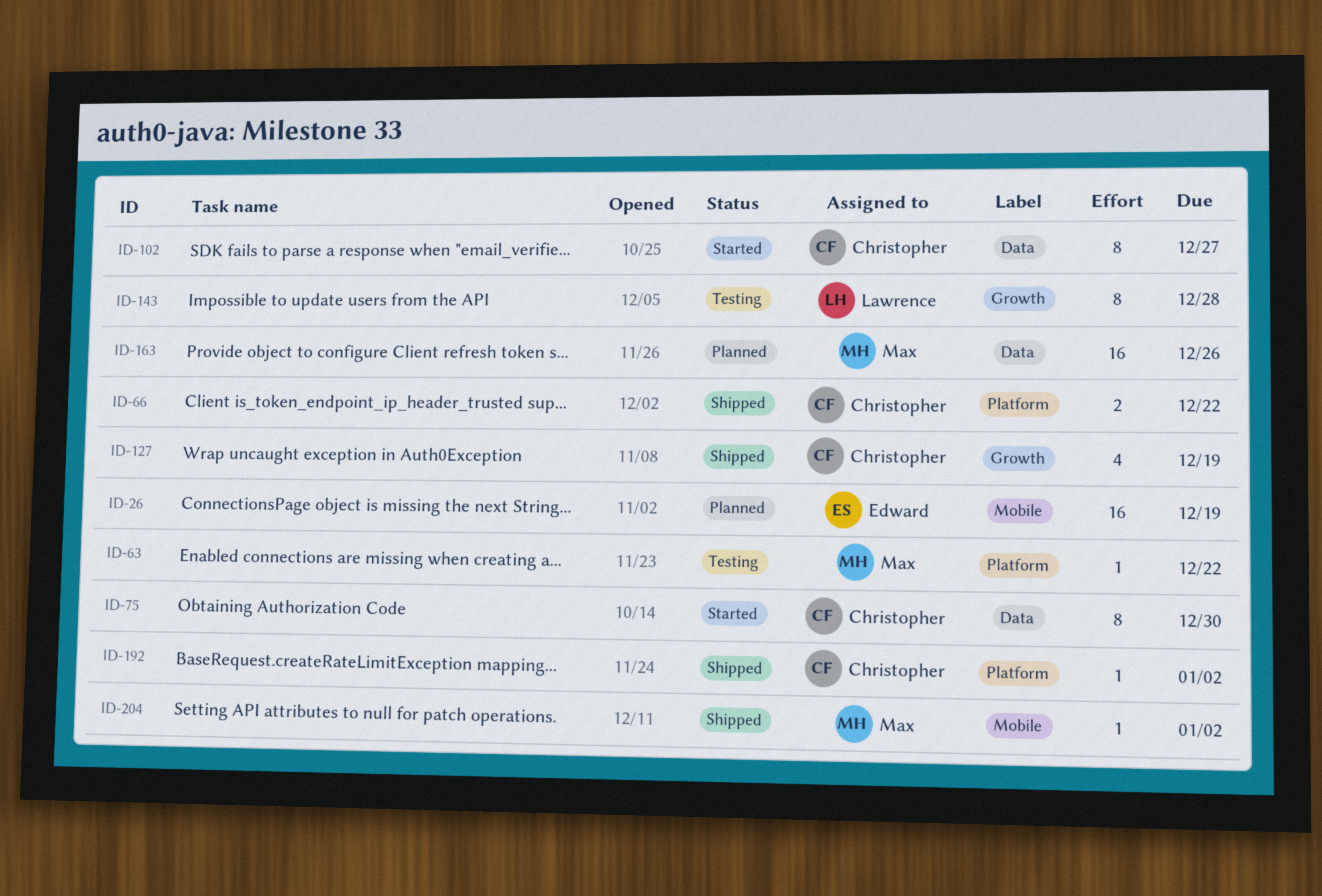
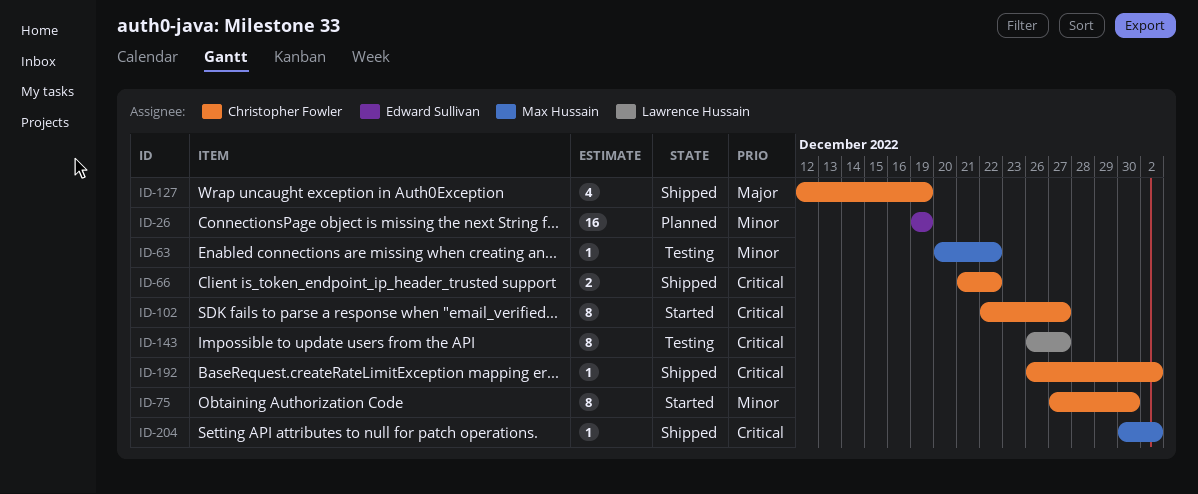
ID-143, due: Dec 28 -> Dec 27
ID-163: present -> none

